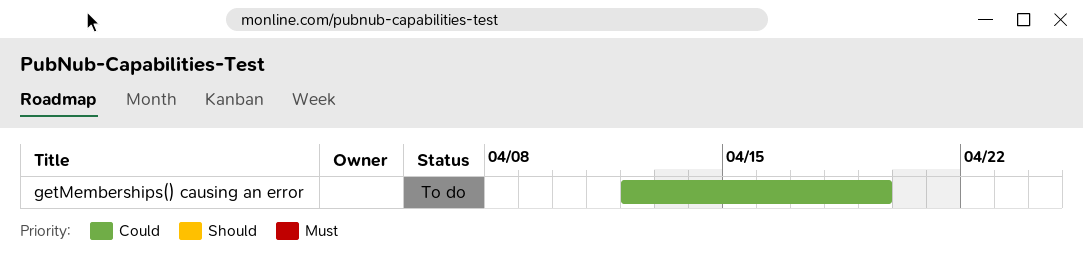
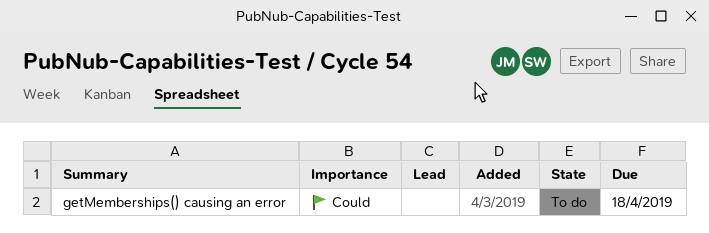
getMemberships() causing an error, due: Apr 19 -> Apr 18

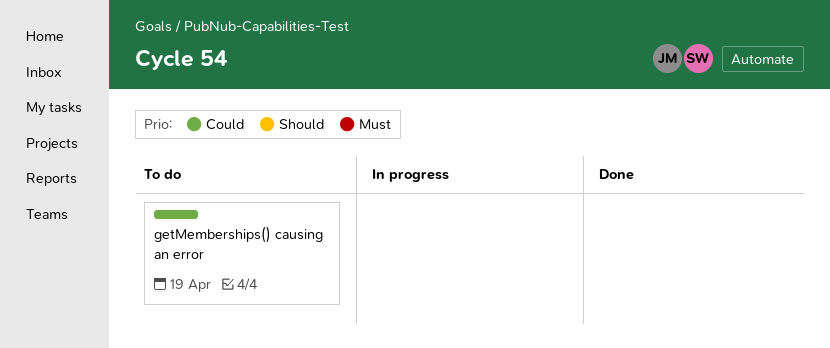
getMemberships() causing an error, due: Apr 18 -> Apr 19

